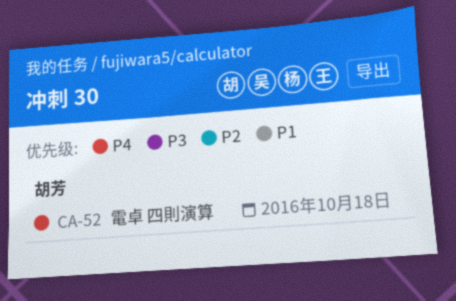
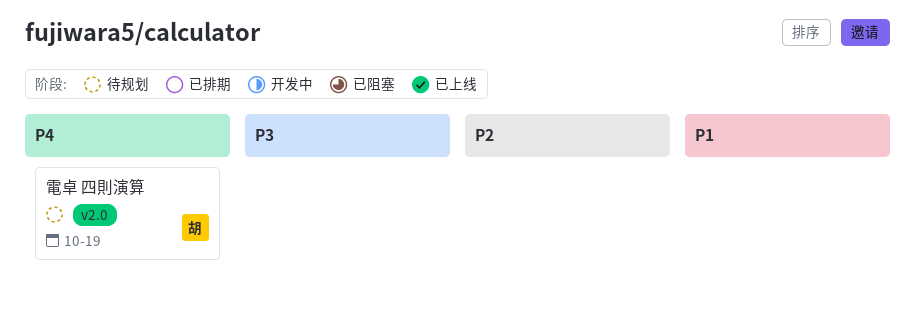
電卓 四則演算, due: Oct 18 -> Oct 19

